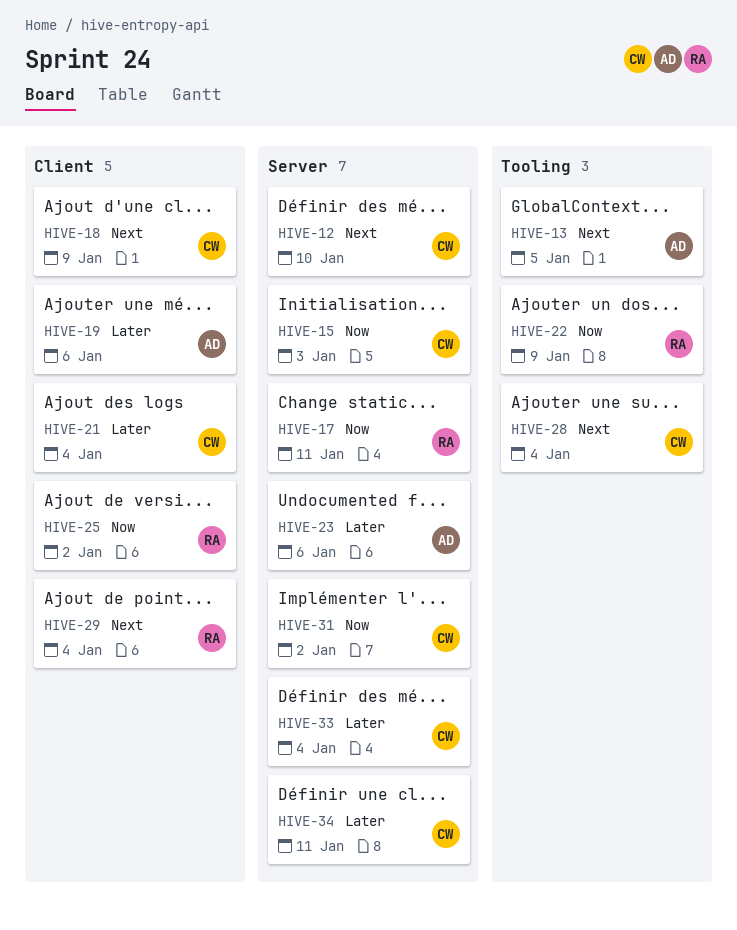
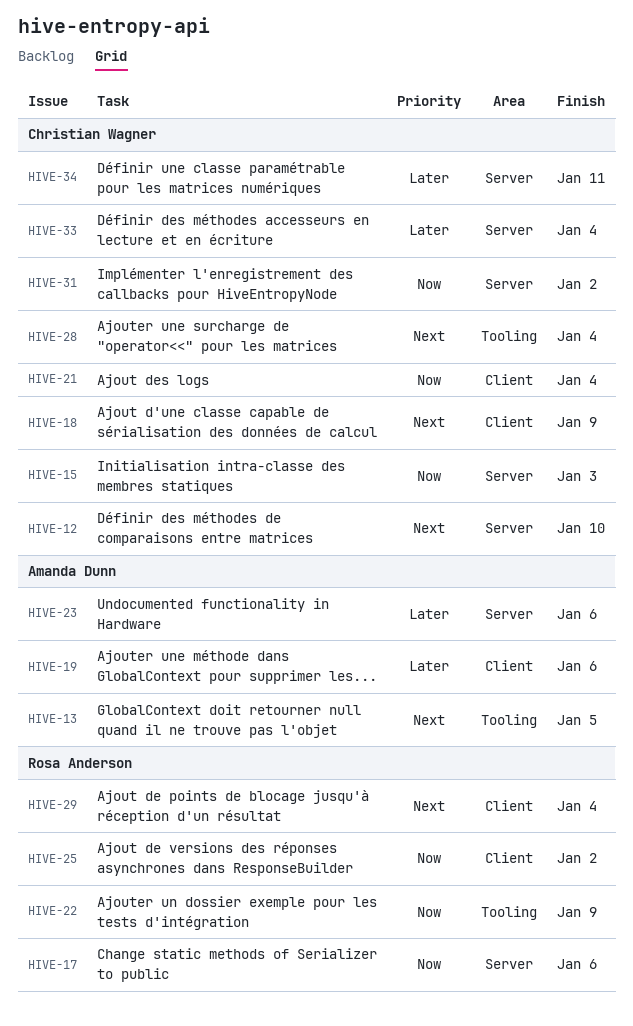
HIVE-17, due: Jan 11 -> Jan 6
HIVE-21, priority: Later -> Now

